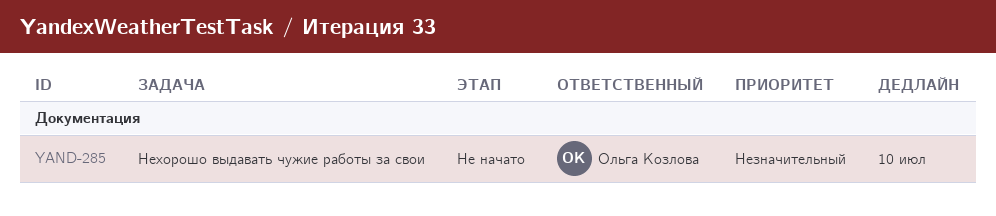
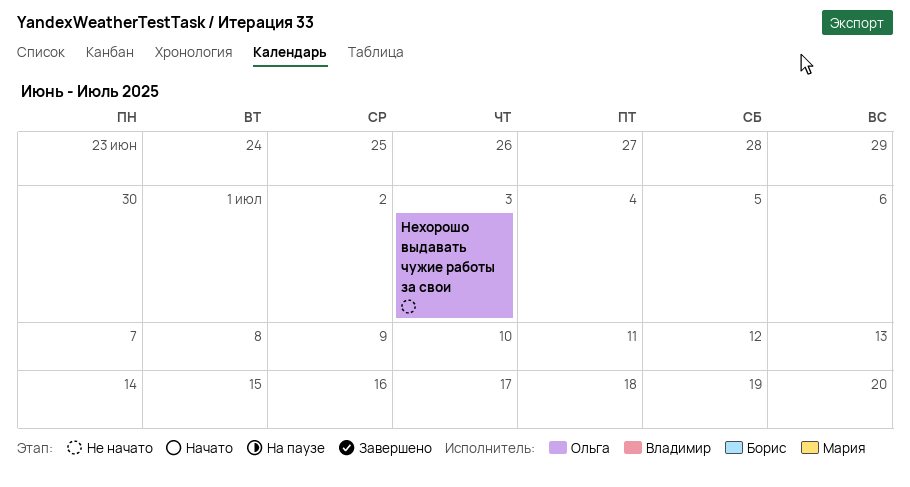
Нехорошо выдавать чужие работы за свои, due: Jul 10 -> Jul 3

